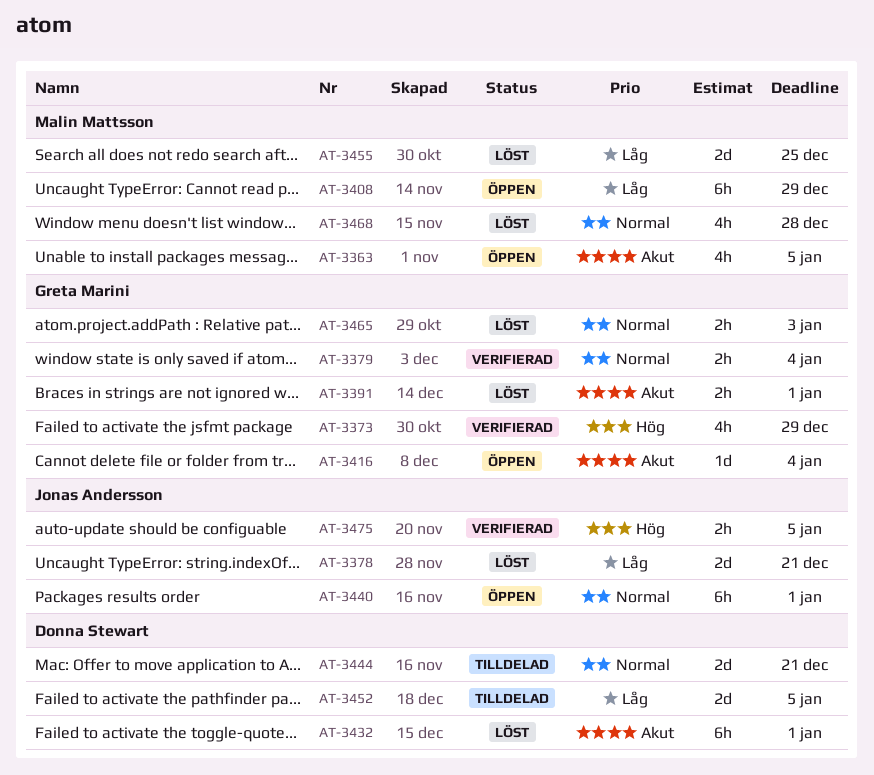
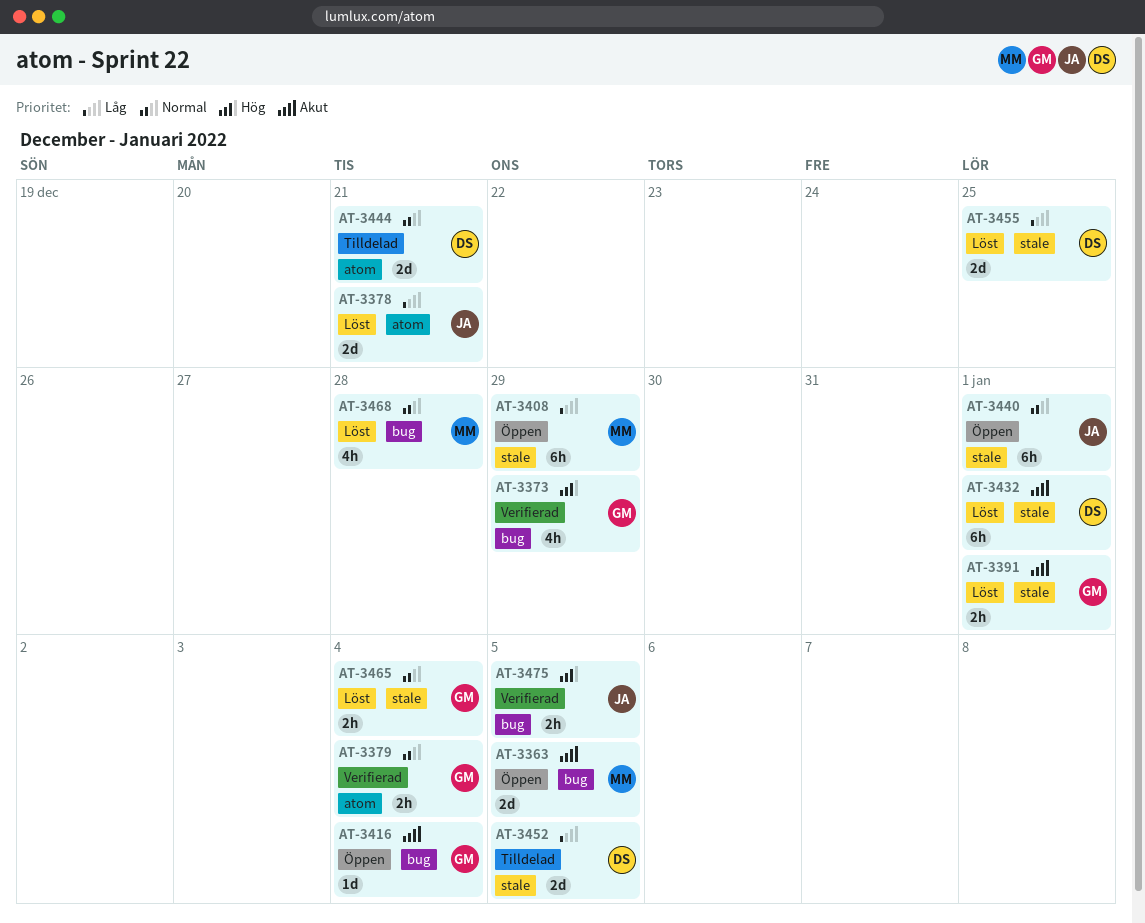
AT-3363, estimate: 4h -> 2d
AT-3455, owner: Malin Mattsson -> Donna Stewart
AT-3465, due: Jan 3 -> Jan 4

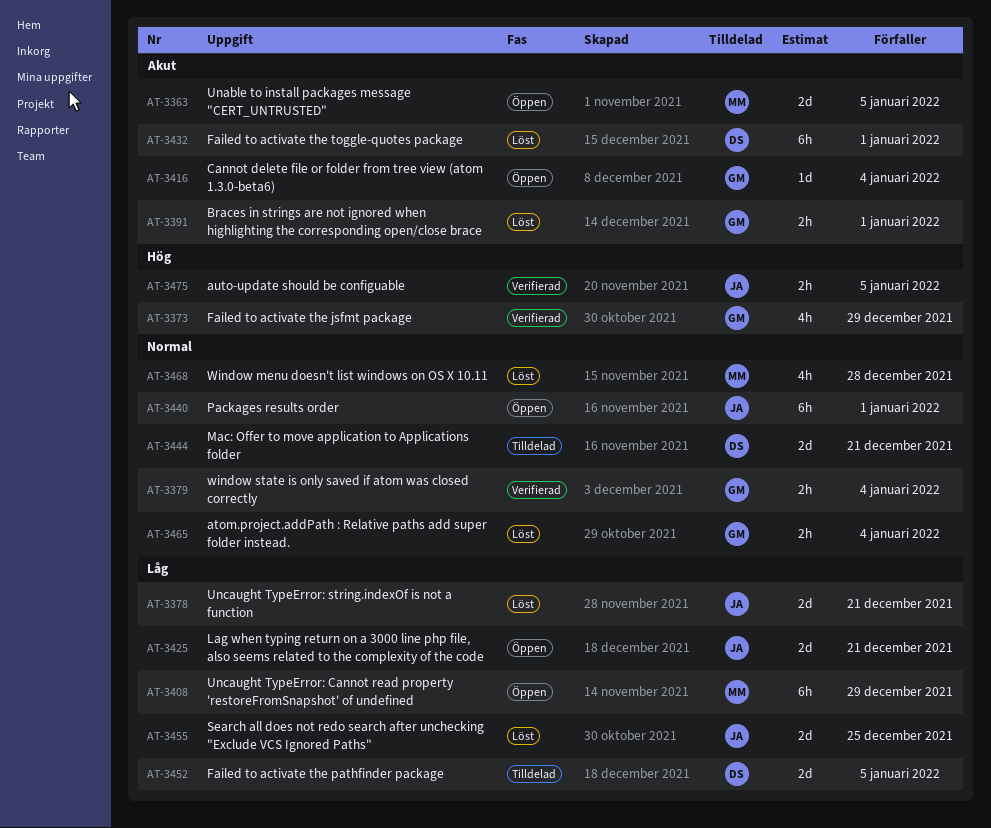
AT-3425: none -> present
AT-3455, owner: DS -> JA

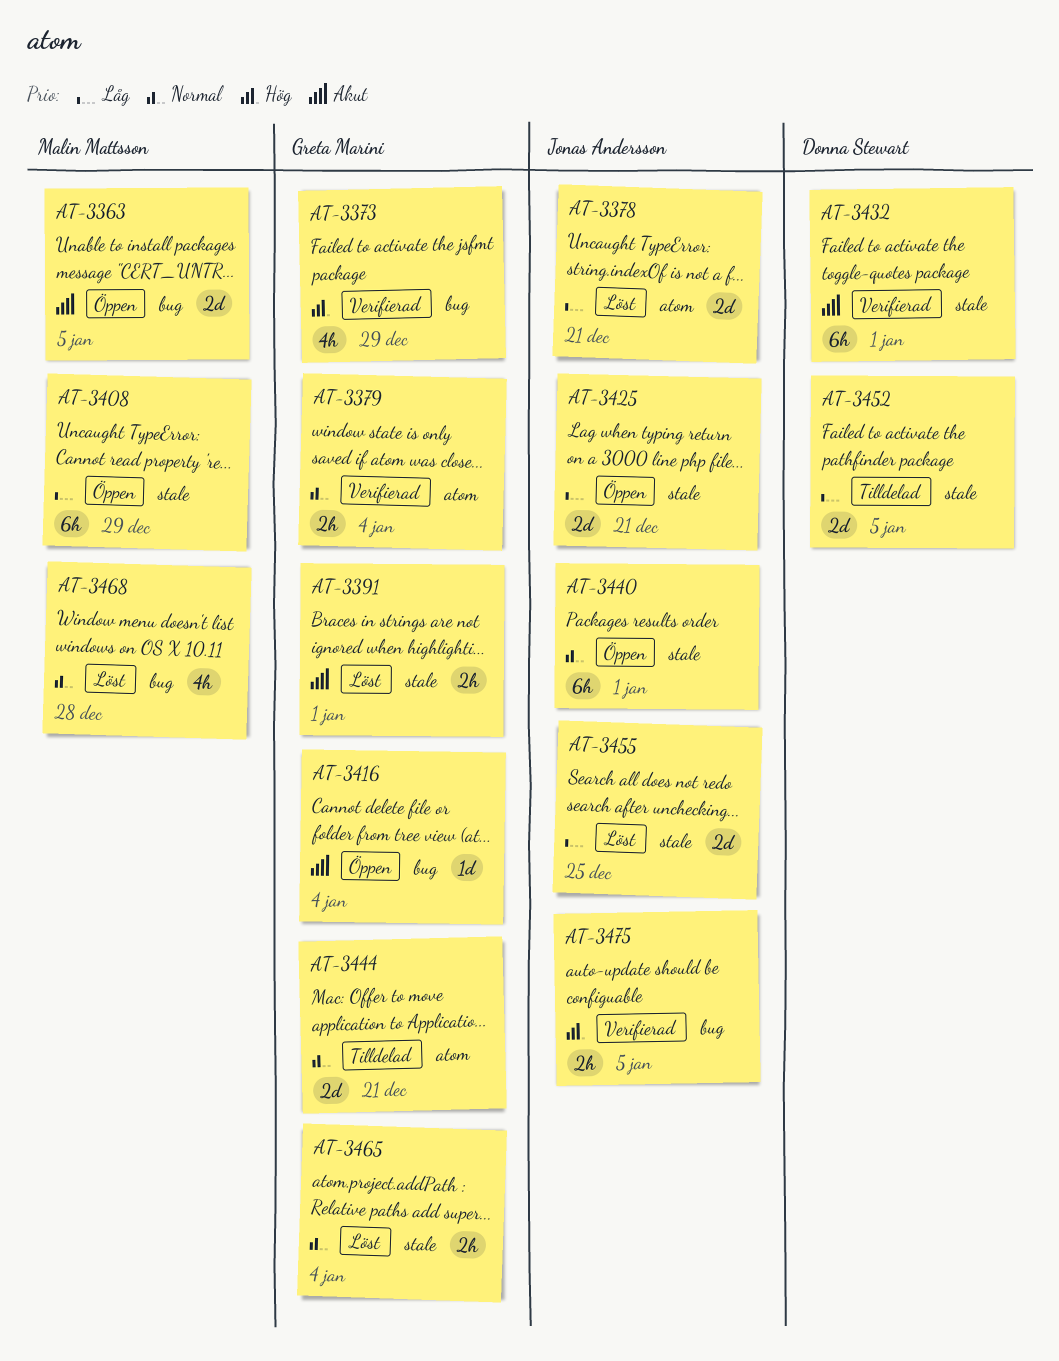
AT-3432, status: Löst -> Verifierad
AT-3444, owner: Donna Stewart -> Greta Marini

